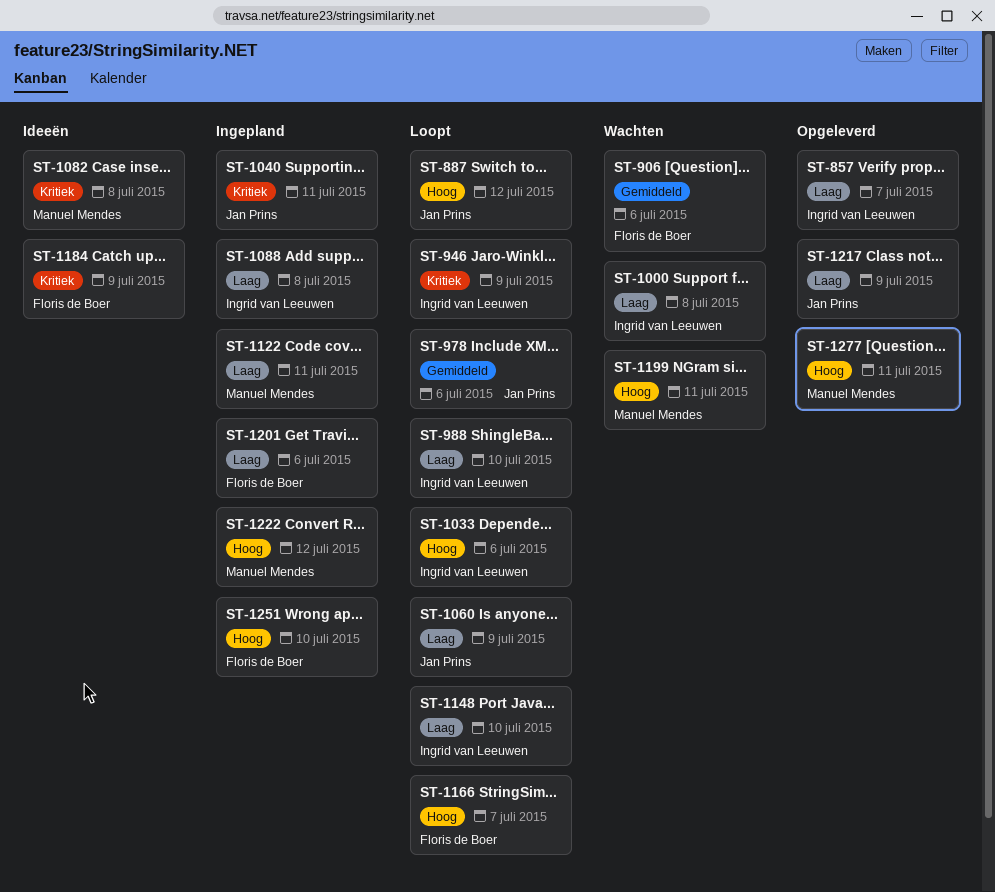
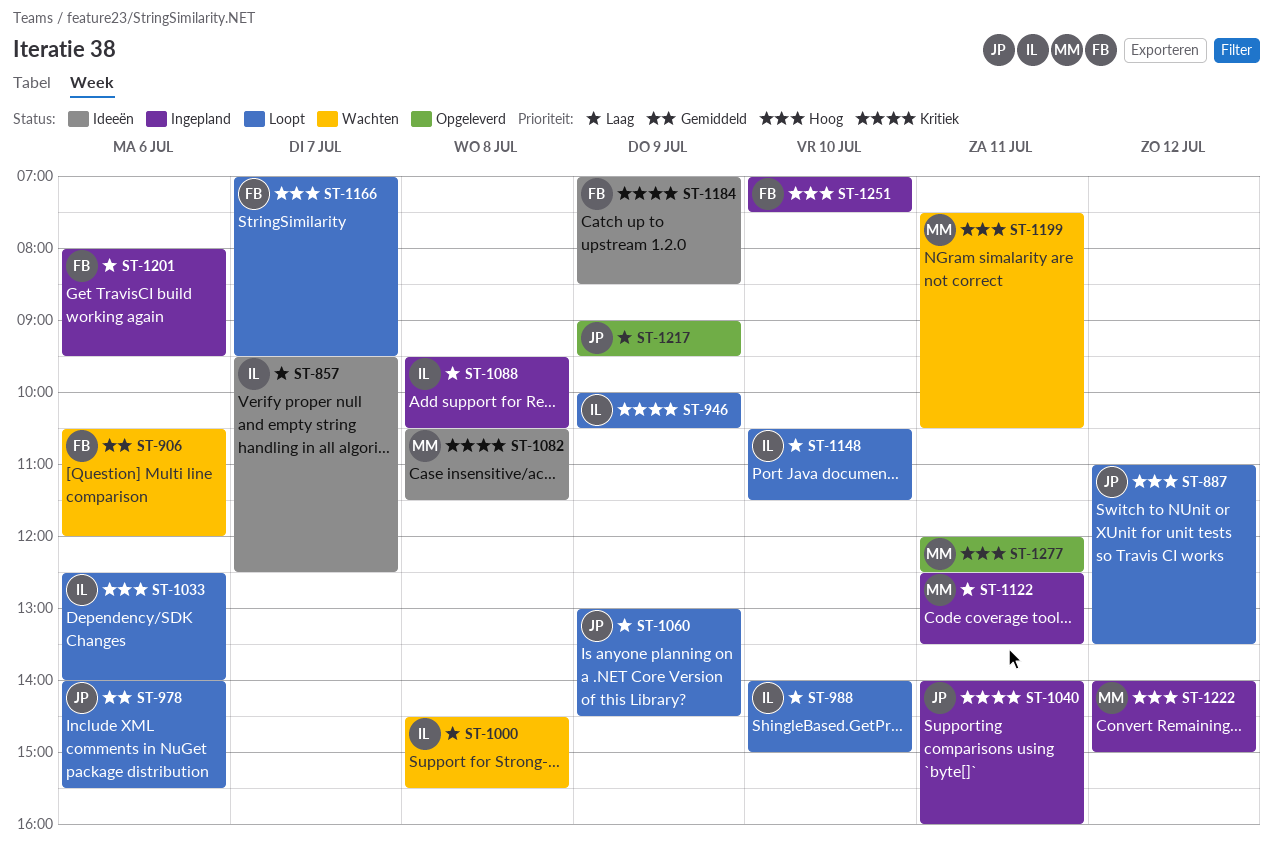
ST-857, status: Opgeleverd -> Ideeën

